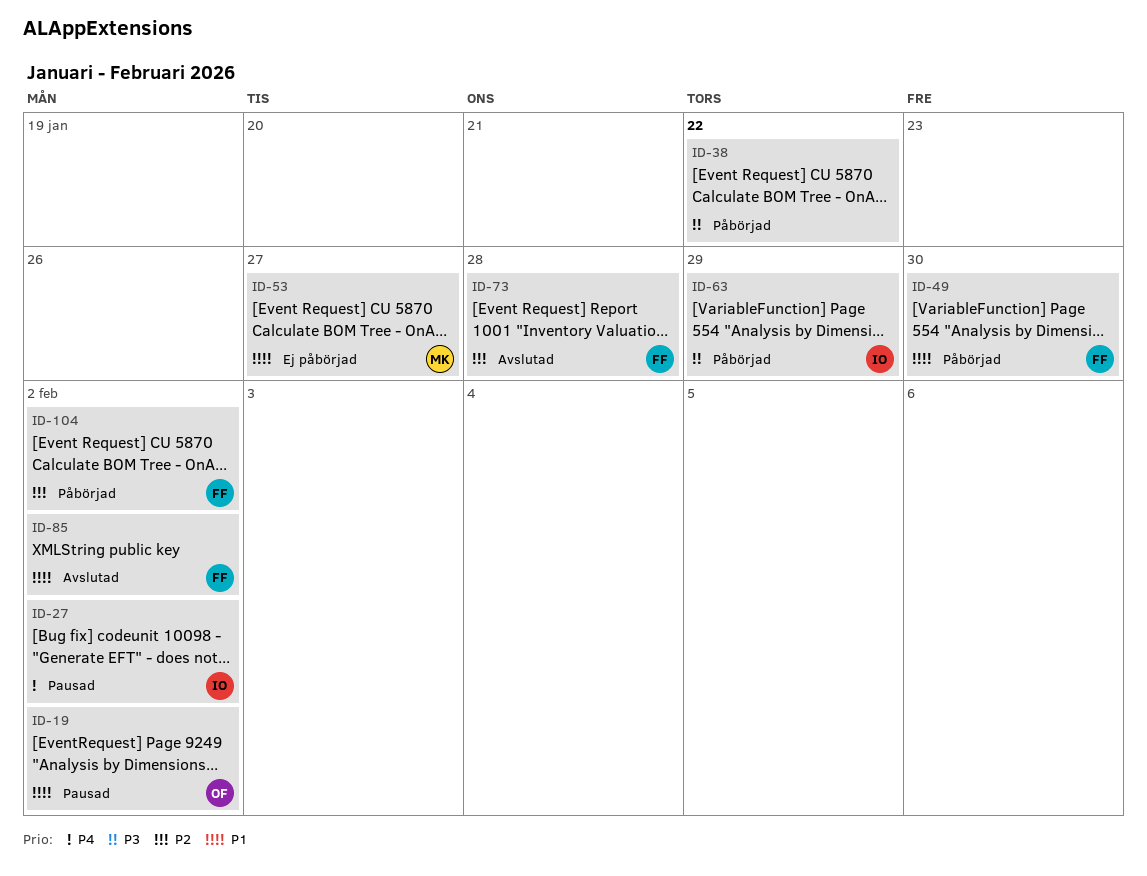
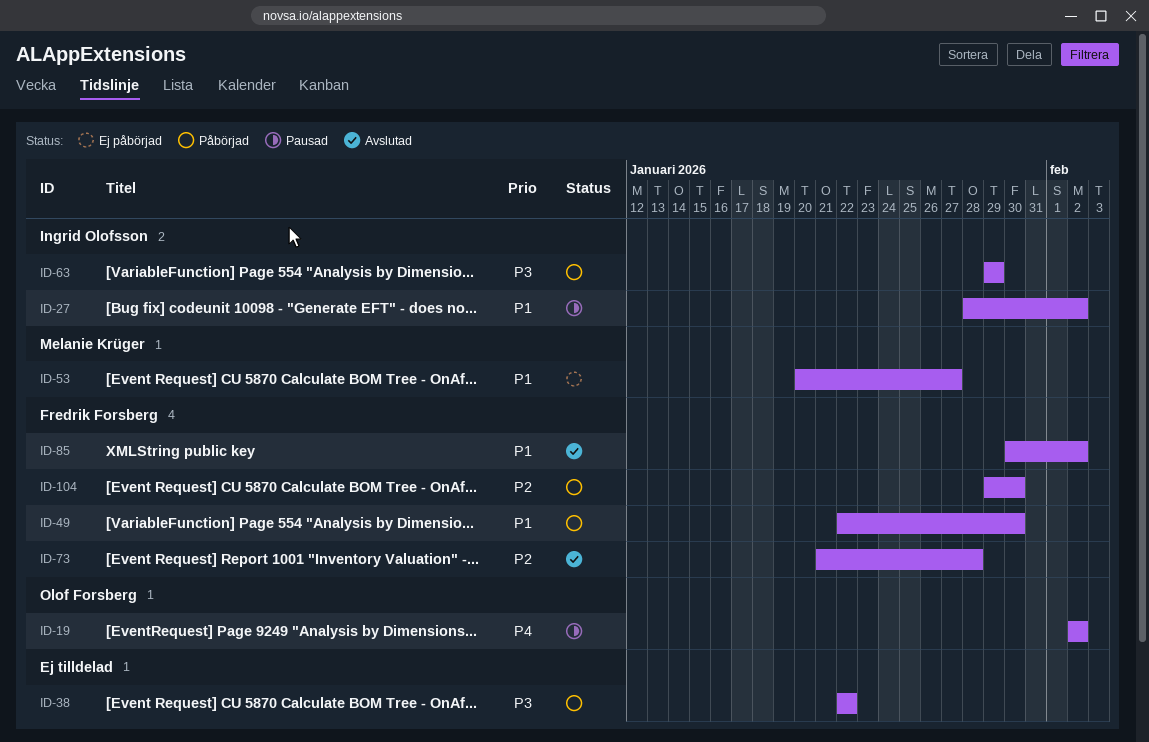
ID-19, priority: P1 -> P4
ID-27, priority: P4 -> P1
ID-104, due: Feb 2 -> Jan 30

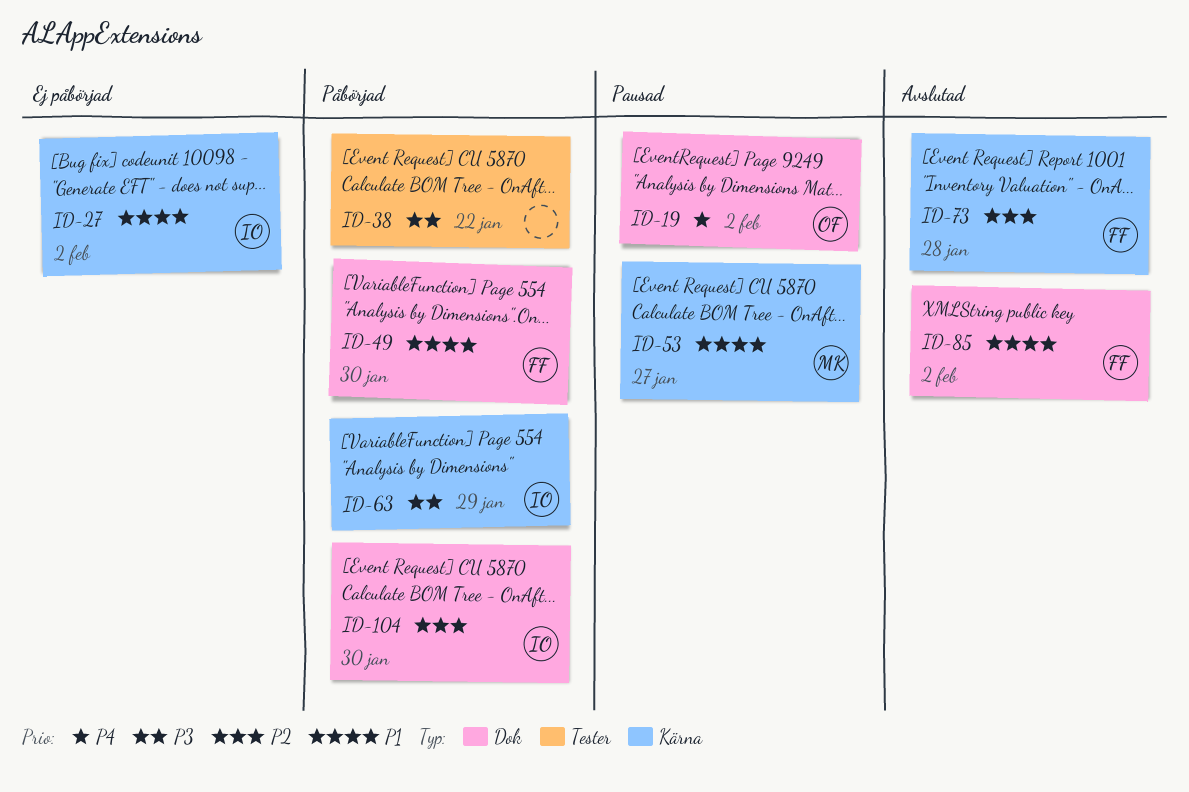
ID-27, status: Pausad -> Ej påbörjad
ID-53, status: Ej påbörjad -> Pausad
ID-104, owner: Fredrik Forsberg -> Ingrid Olofsson

